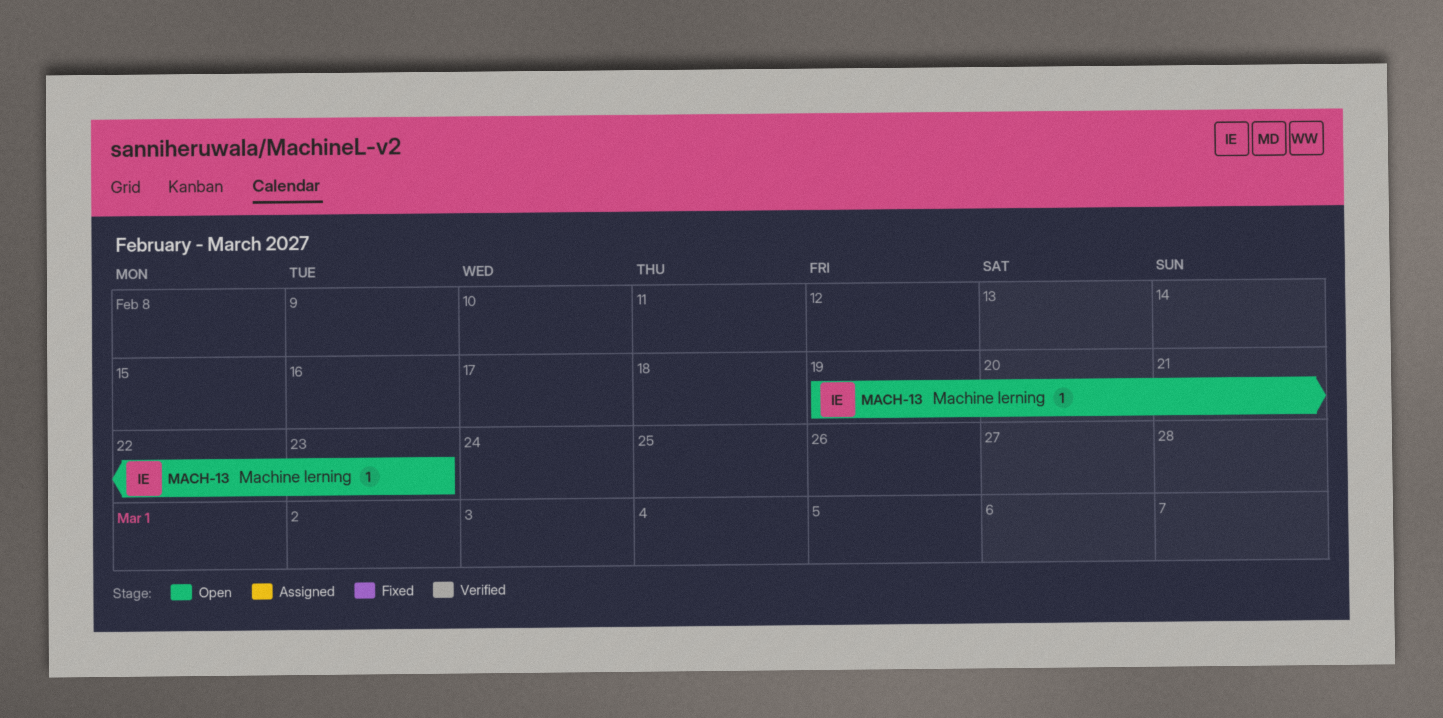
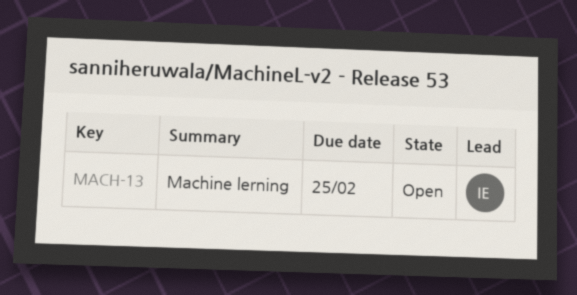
MACH-13, due: Feb 23 -> Feb 25

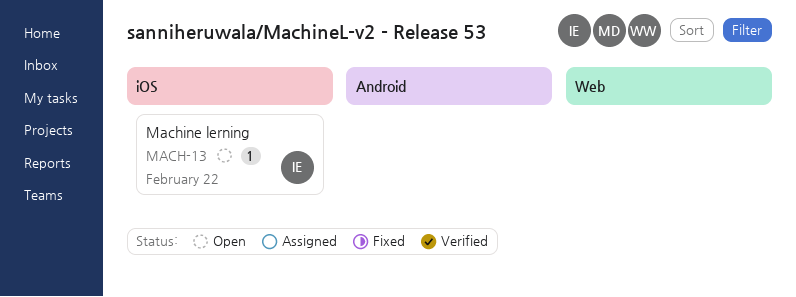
MACH-13, due: Feb 25 -> Feb 22

